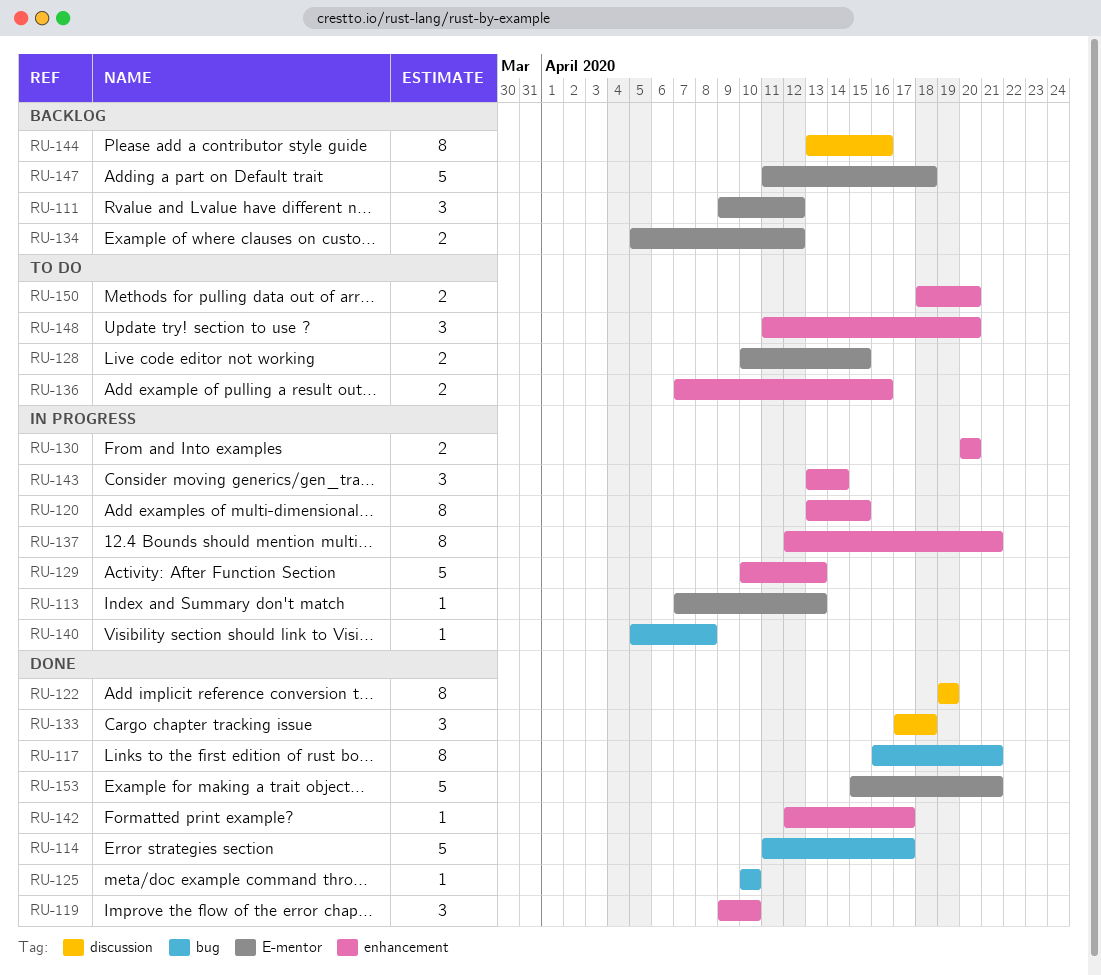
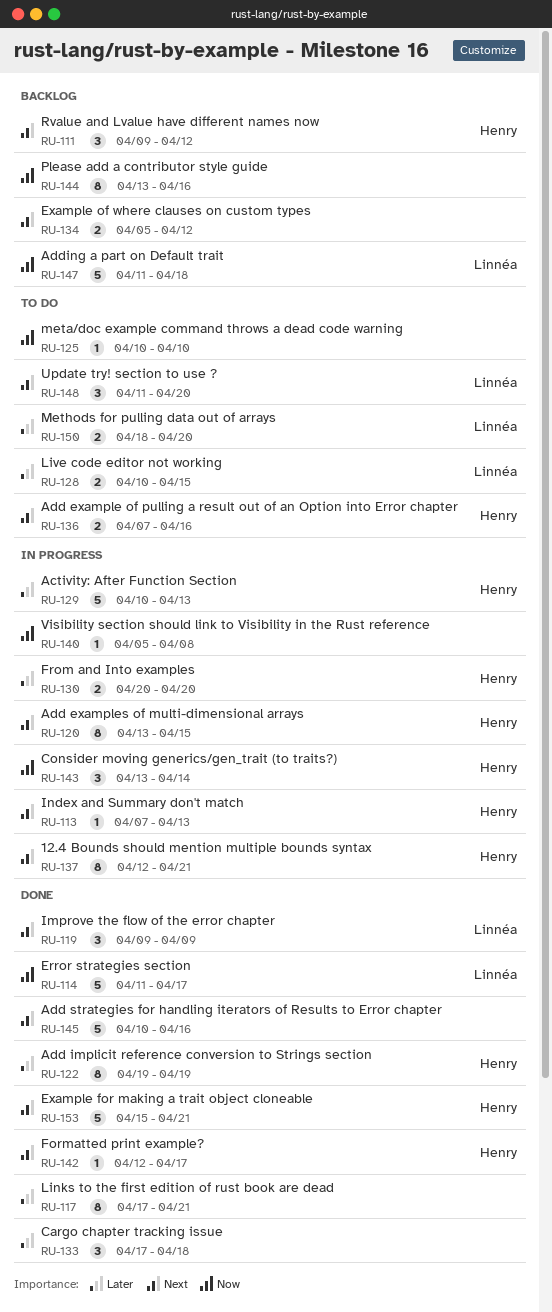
RU-117, start: Apr 16 -> Apr 17
RU-119, due: Apr 10 -> Apr 9
RU-125, status: Done -> To do
RU-145: none -> present

